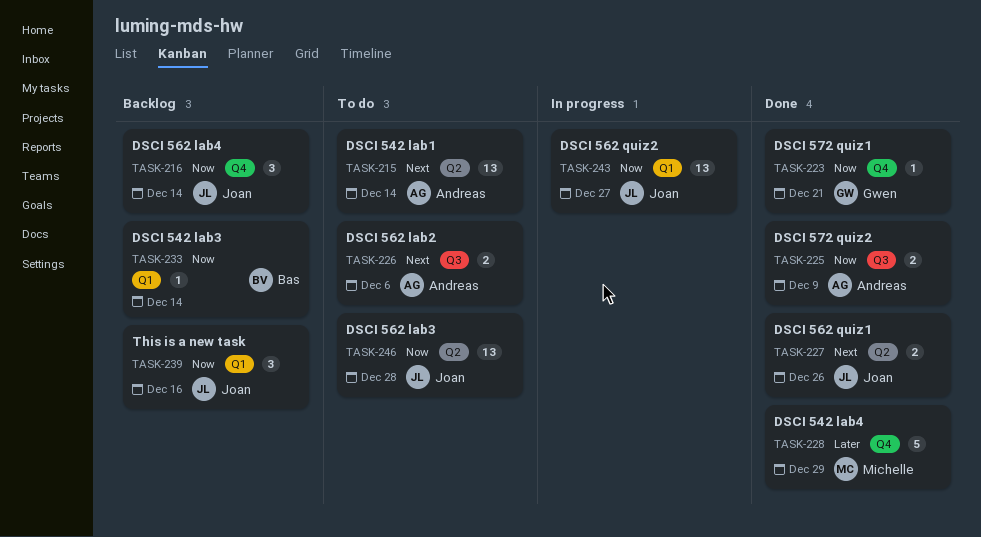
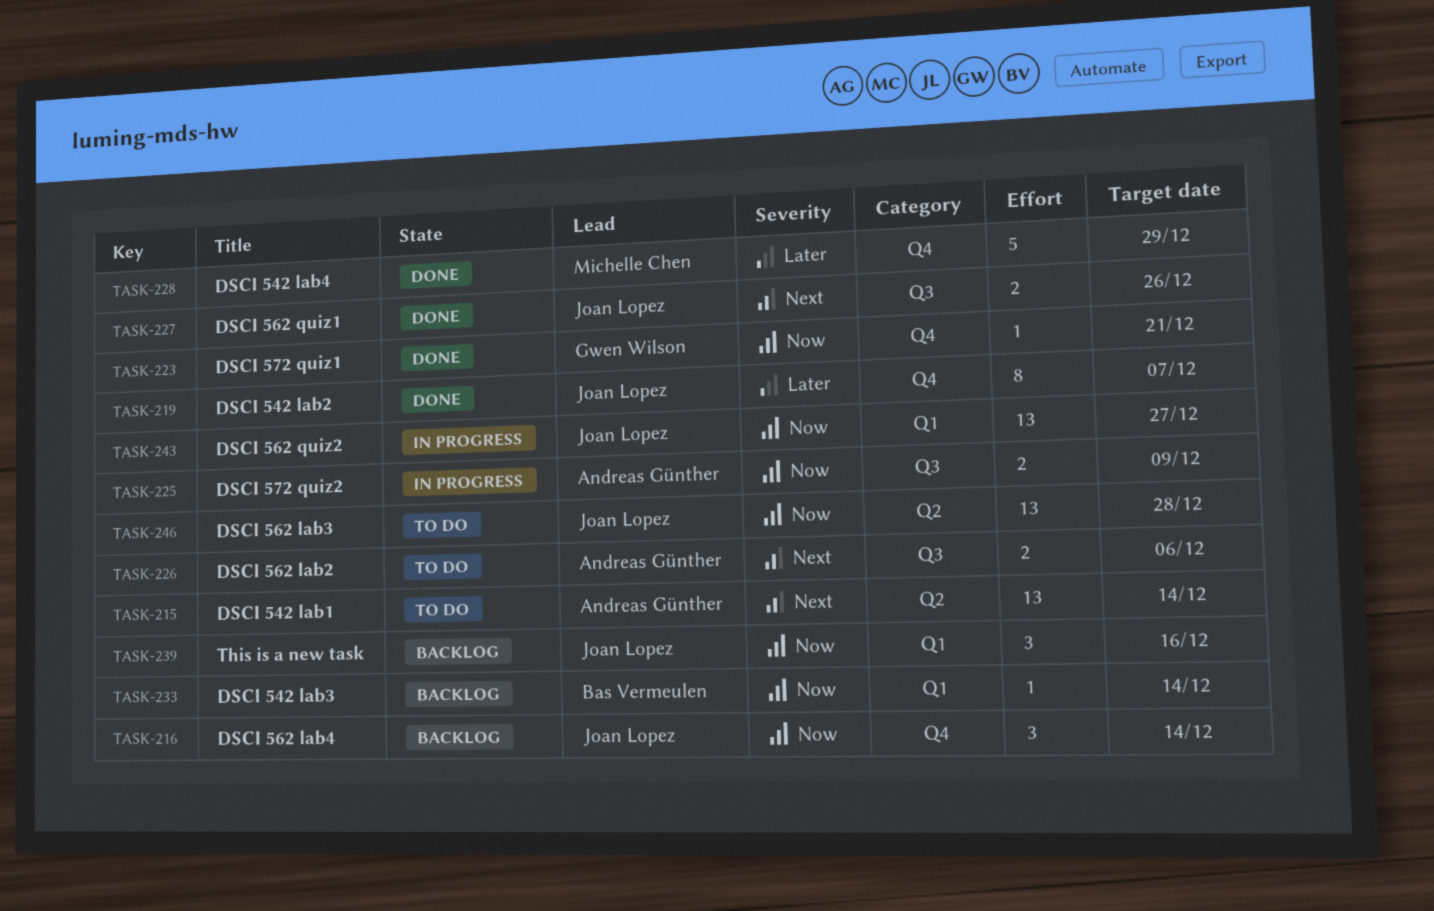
TASK-219: none -> present
TASK-225, status: Done -> In progress
TASK-227, label: Q2 -> Q3

